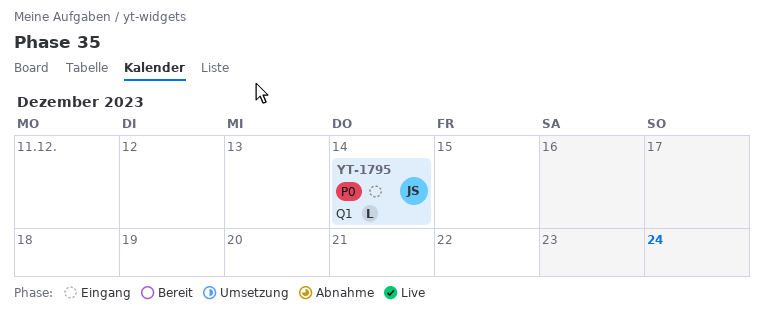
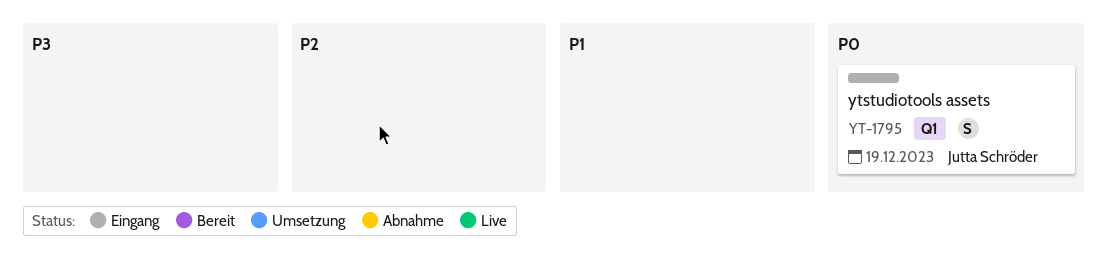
YT-1795, estimate: L -> S
YT-1795, due: Dec 14 -> Dec 19

